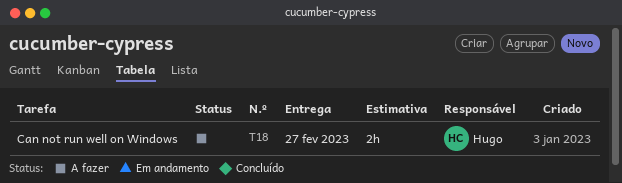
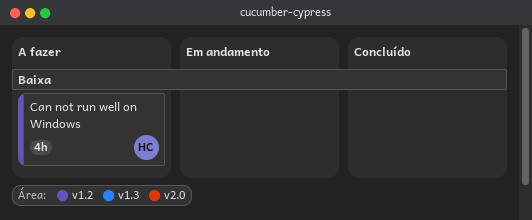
Can not run well on Windows, estimate: 2h -> 4h

